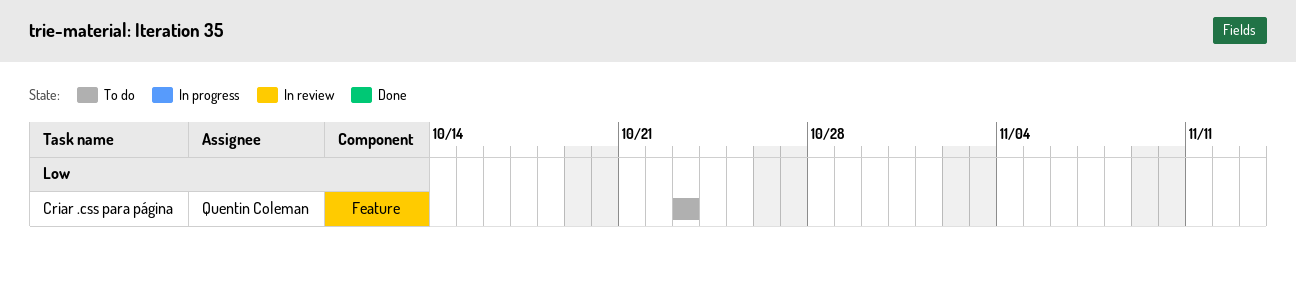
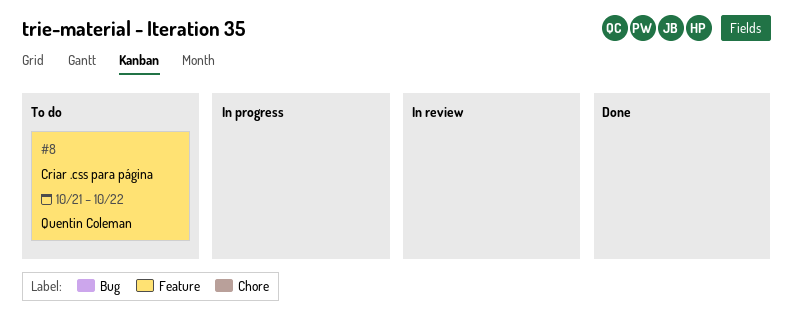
Criar .css para página, start: Oct 23 -> Oct 21
Criar .css para página, due: Oct 23 -> Oct 22

